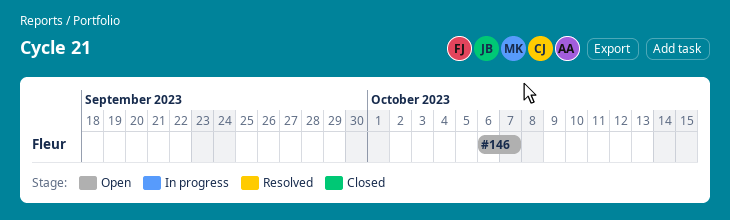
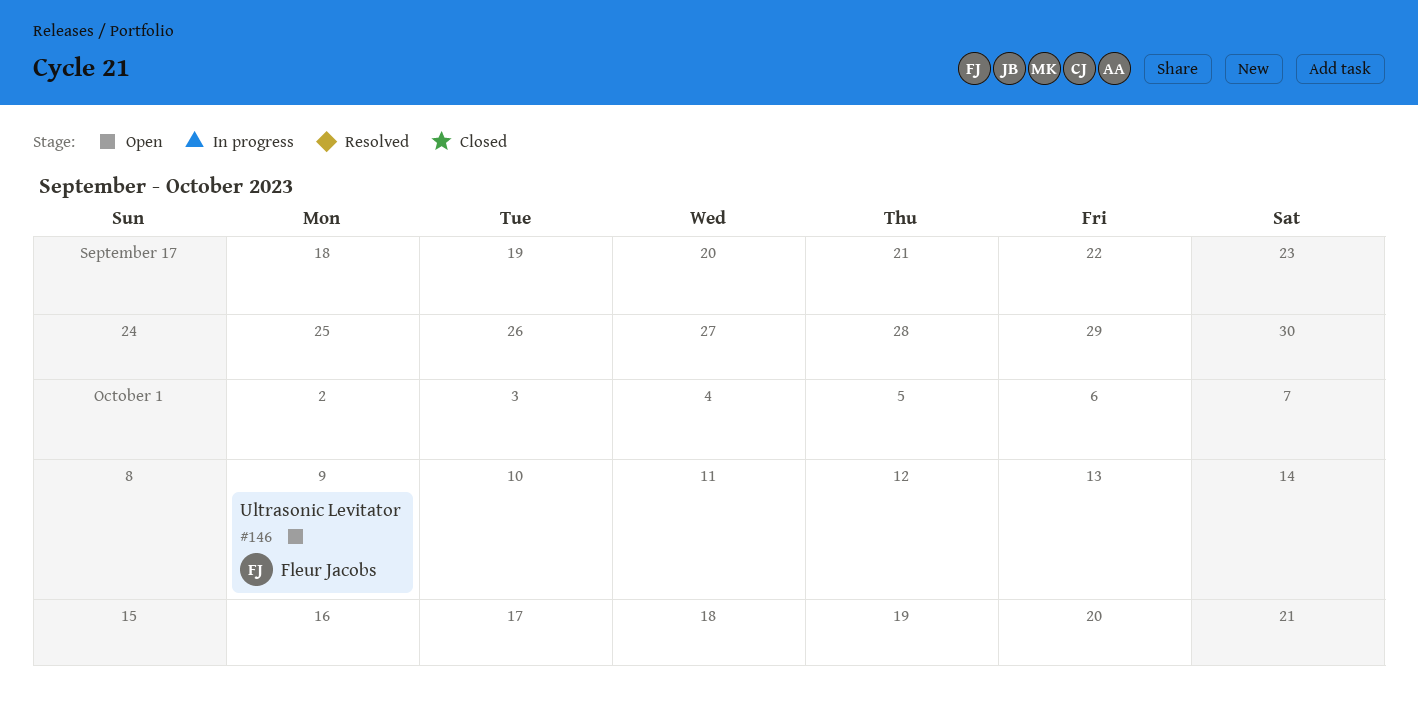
#146, due: Oct 7 -> Oct 9

